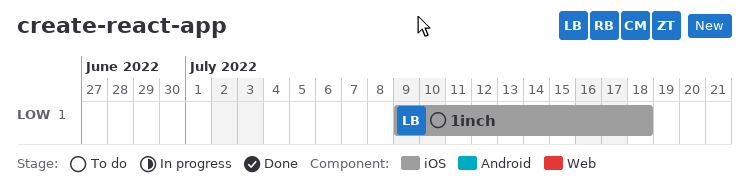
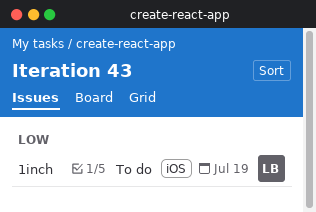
1inch, due: Jul 18 -> Jul 19

